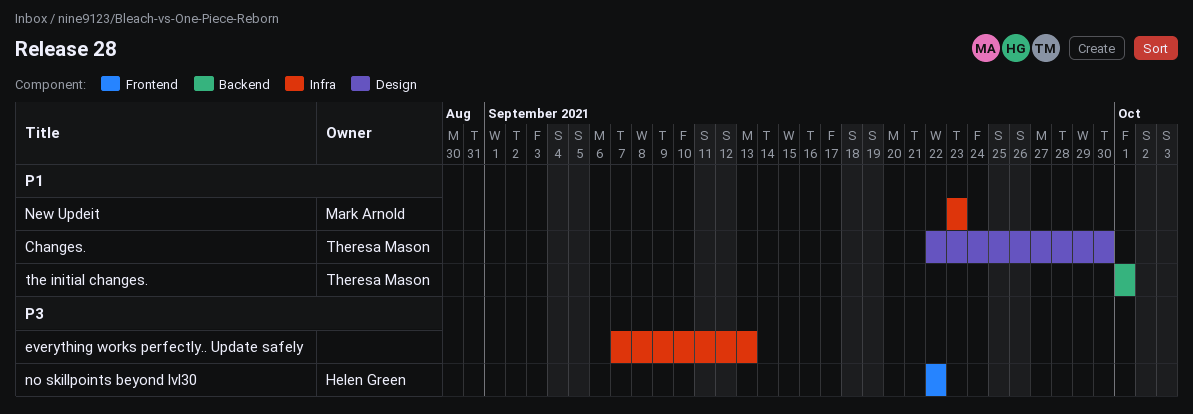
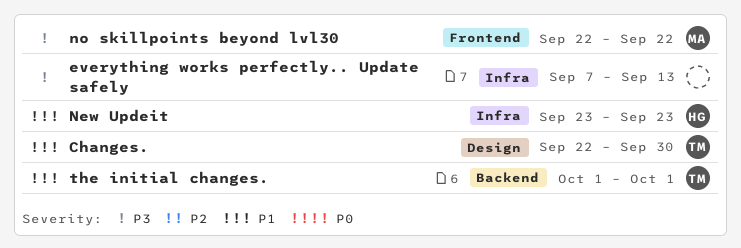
New Updeit, owner: Mark Arnold -> Helen Green
no skillpoints beyond lvl30, owner: Helen Green -> Mark Arnold

